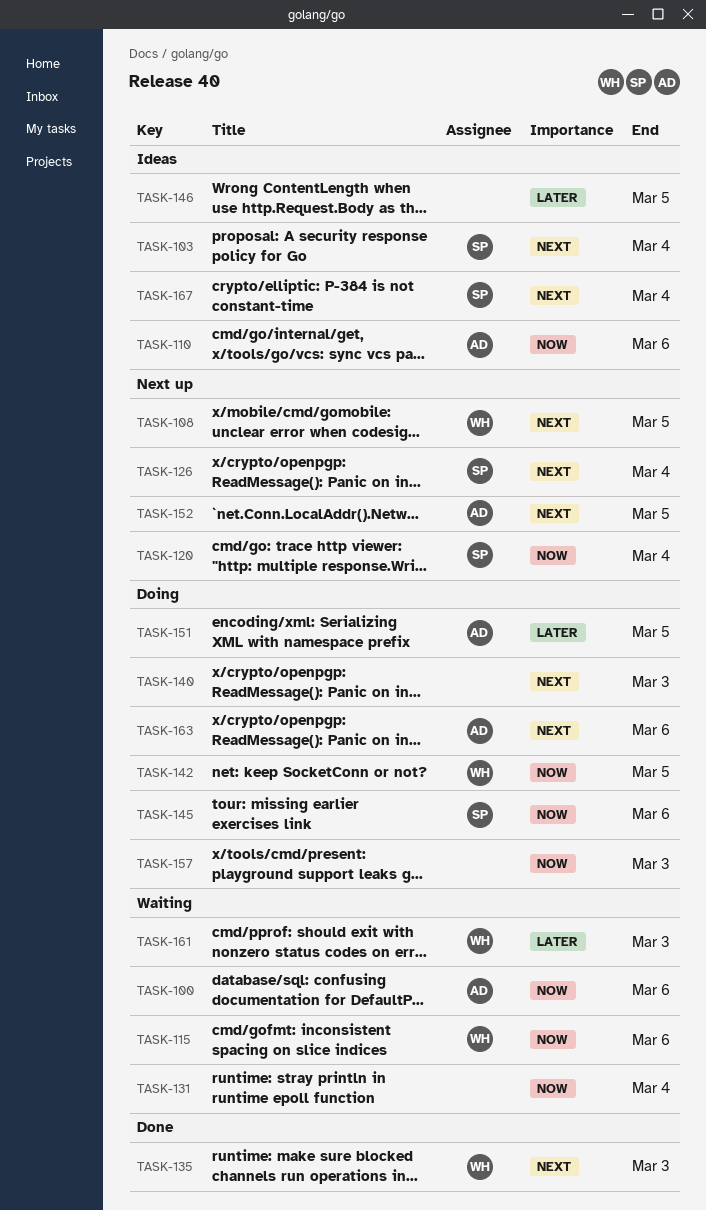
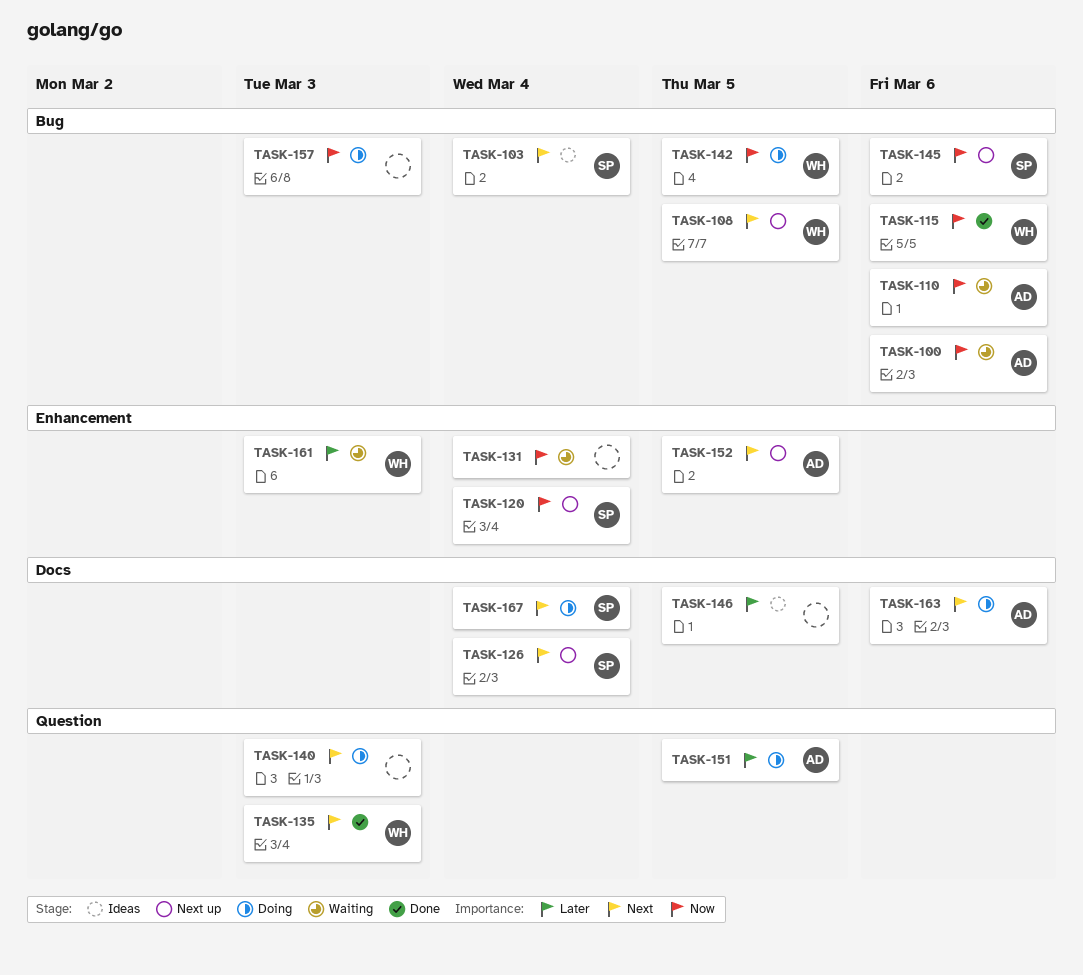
TASK-110, status: Ideas -> Waiting
TASK-115, status: Waiting -> Done
TASK-145, status: Doing -> Next up
TASK-167, status: Ideas -> Doing

